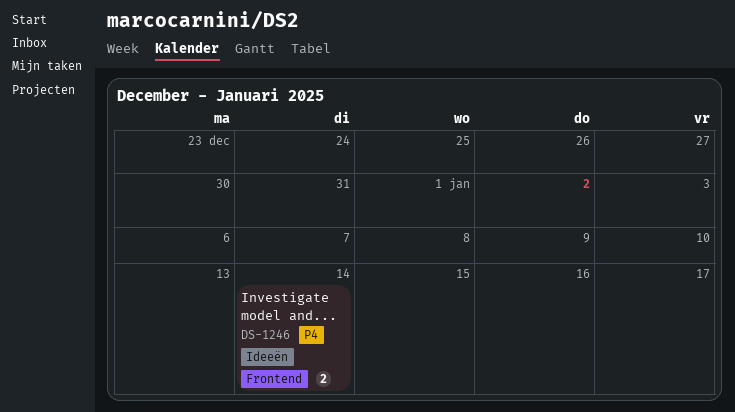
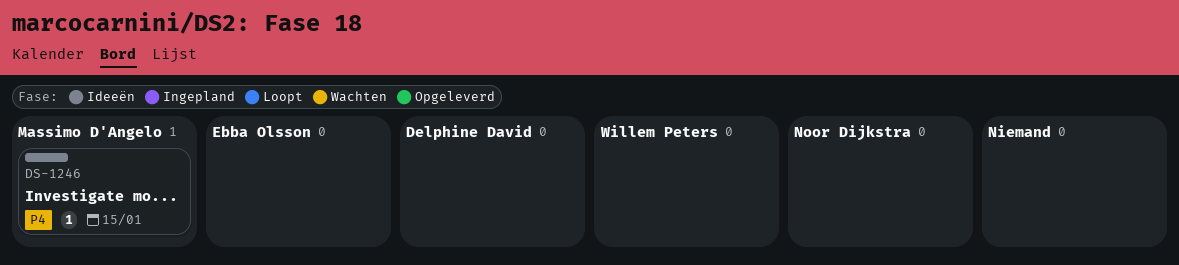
DS-1246, estimate: 2 -> 1
DS-1246, due: Jan 14 -> Jan 15

